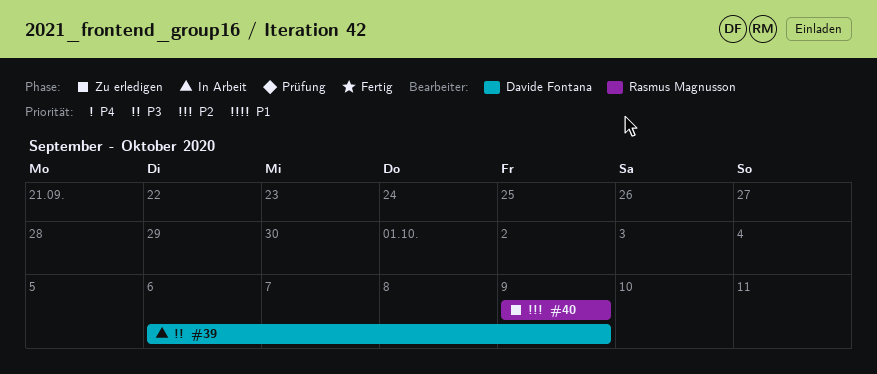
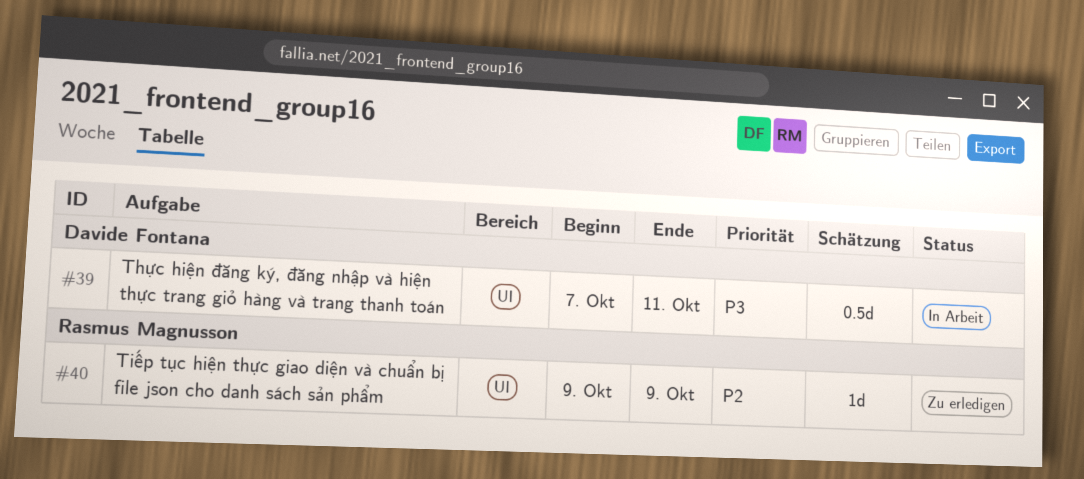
#39, start: Oct 6 -> Oct 7
#39, due: Oct 9 -> Oct 11

